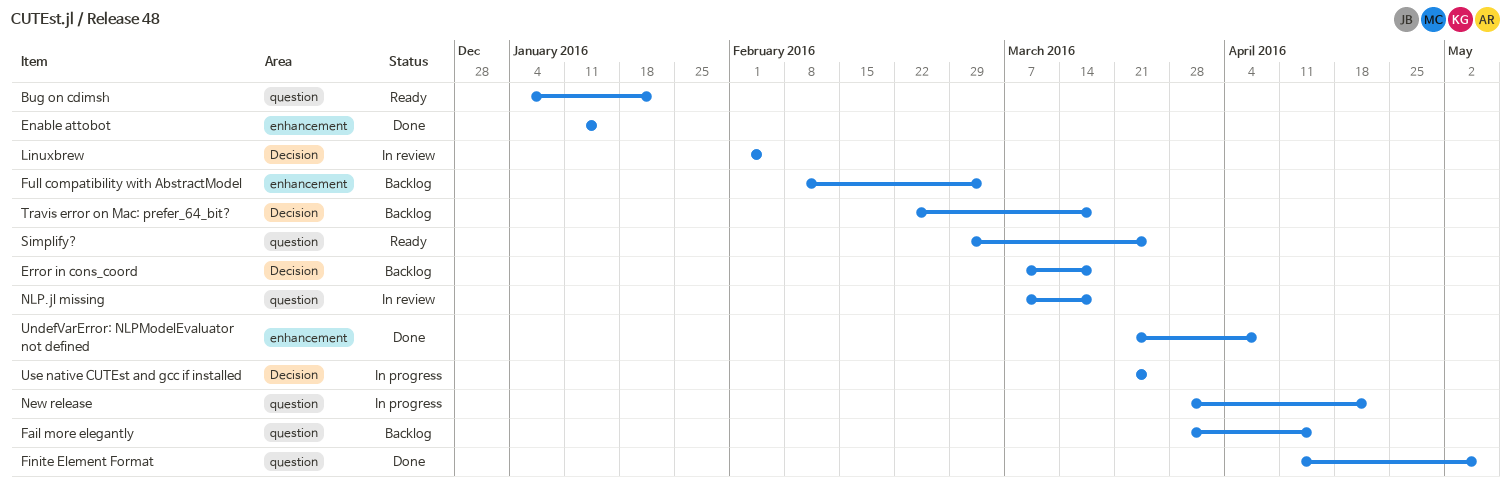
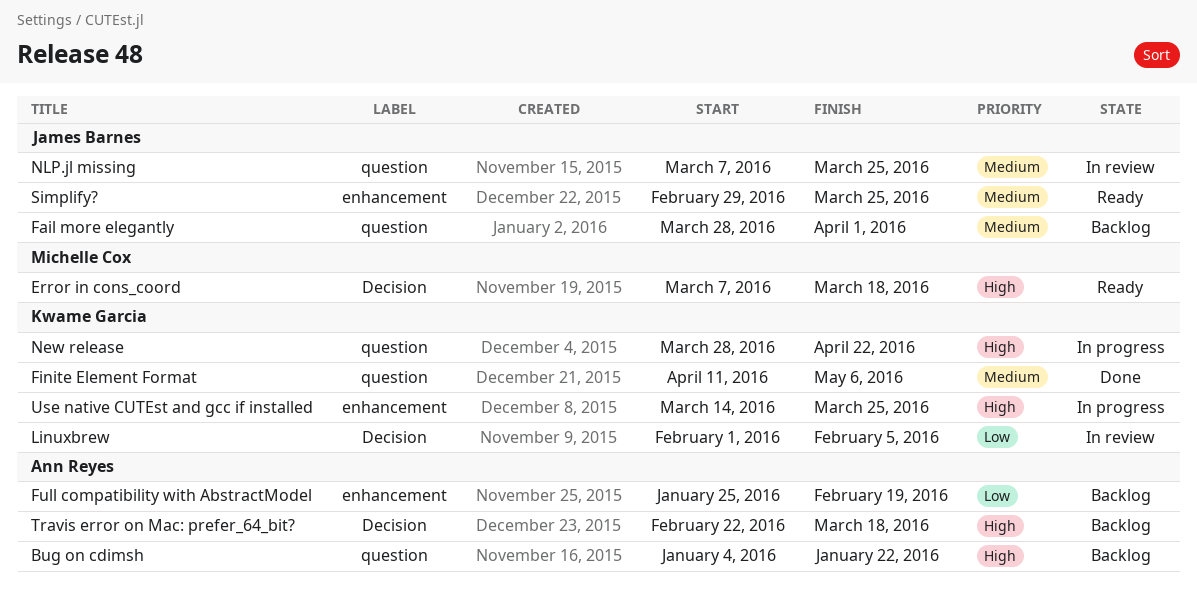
Bug on cdimsh, status: Ready -> Backlog
Enable attobot: present -> none
Error in cons_coord, status: Backlog -> Ready
Fail more elegantly, due: Apr 15 -> Apr 1
Full compatibility with AbstractModel, start: Feb 8 -> Jan 25
Full compatibility with AbstractModel, due: Mar 4 -> Feb 19
NLP.jl missing, due: Mar 18 -> Mar 25
Simplify?, label: question -> enhancement
UndefVarError: NLPModelEvaluator not defined: present -> none
Use native CUTEst and gcc if installed, label: Decision -> enhancement
Use native CUTEst and gcc if installed, start: Mar 21 -> Mar 14

